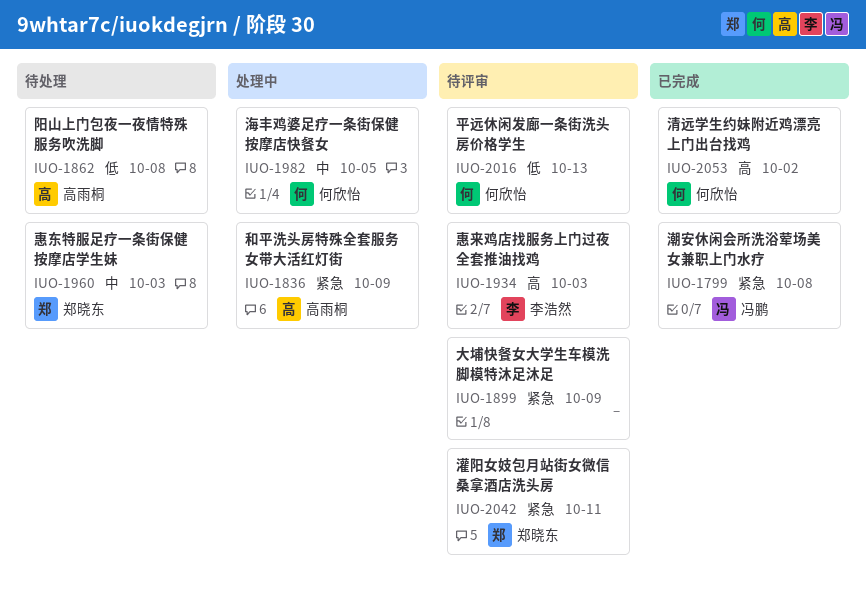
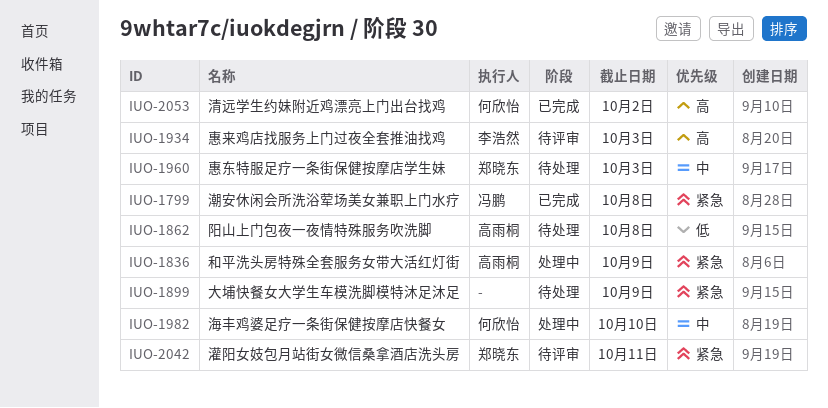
IUO-1899, status: 待评审 -> 待处理
IUO-1982, due: Oct 5 -> Oct 10
IUO-2016: present -> none

